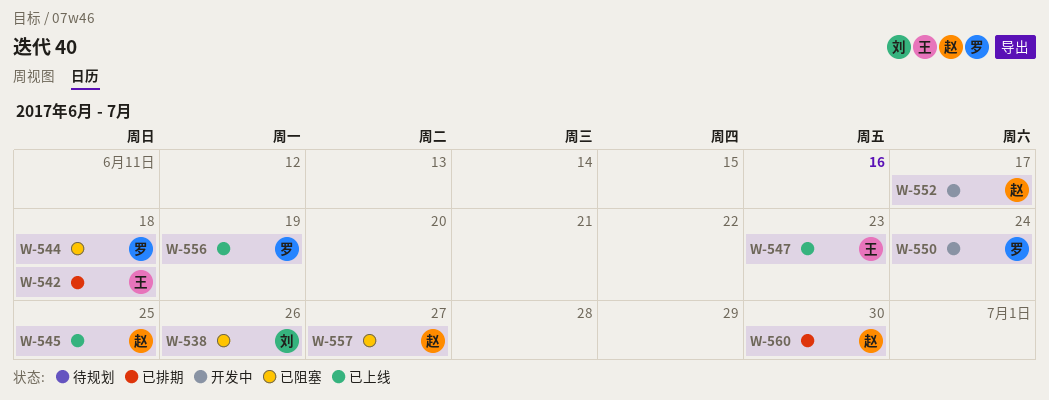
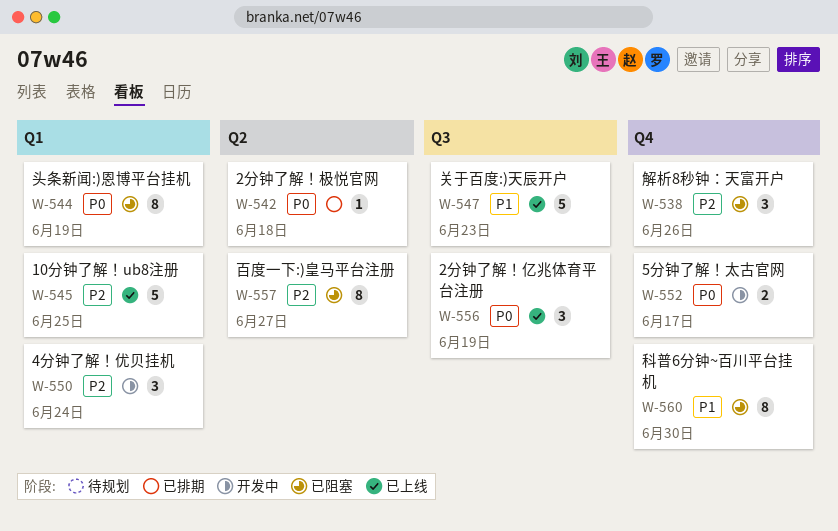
W-544, due: Jun 18 -> Jun 19
W-560, status: 已排期 -> 已阻塞

